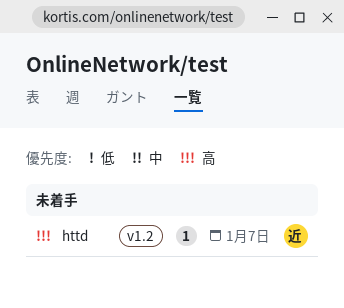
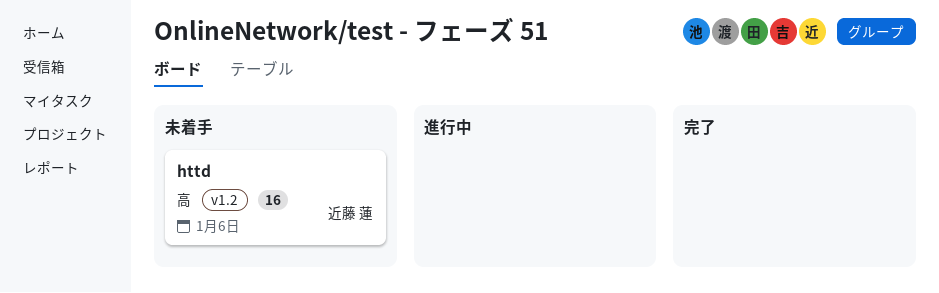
httd, estimate: 1 -> 16
httd, due: Jan 7 -> Jan 6

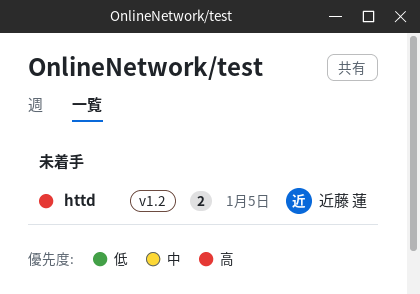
httd, estimate: 16 -> 2
httd, due: Jan 6 -> Jan 5

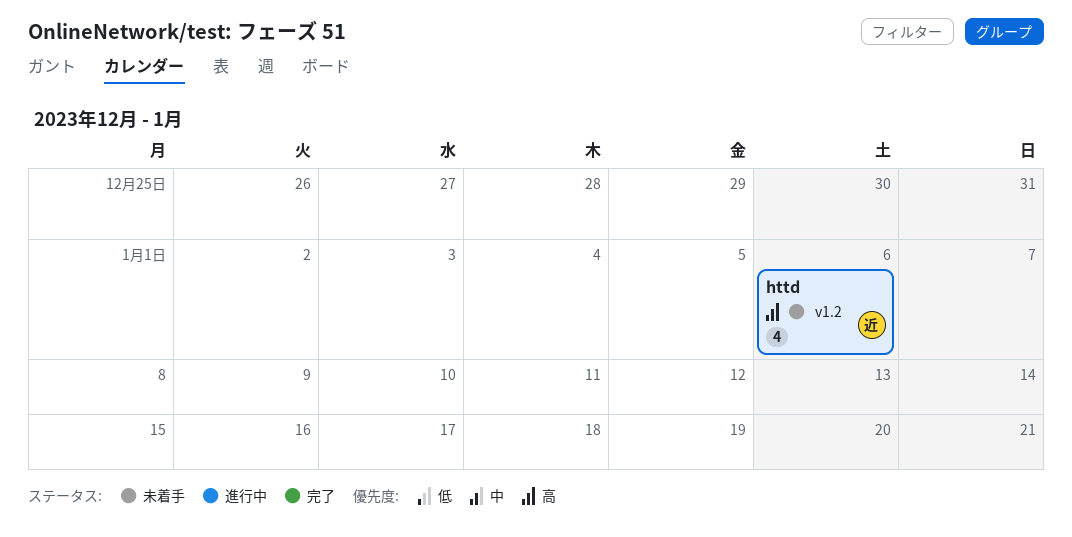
httd, estimate: 2 -> 4
httd, due: Jan 5 -> Jan 6

